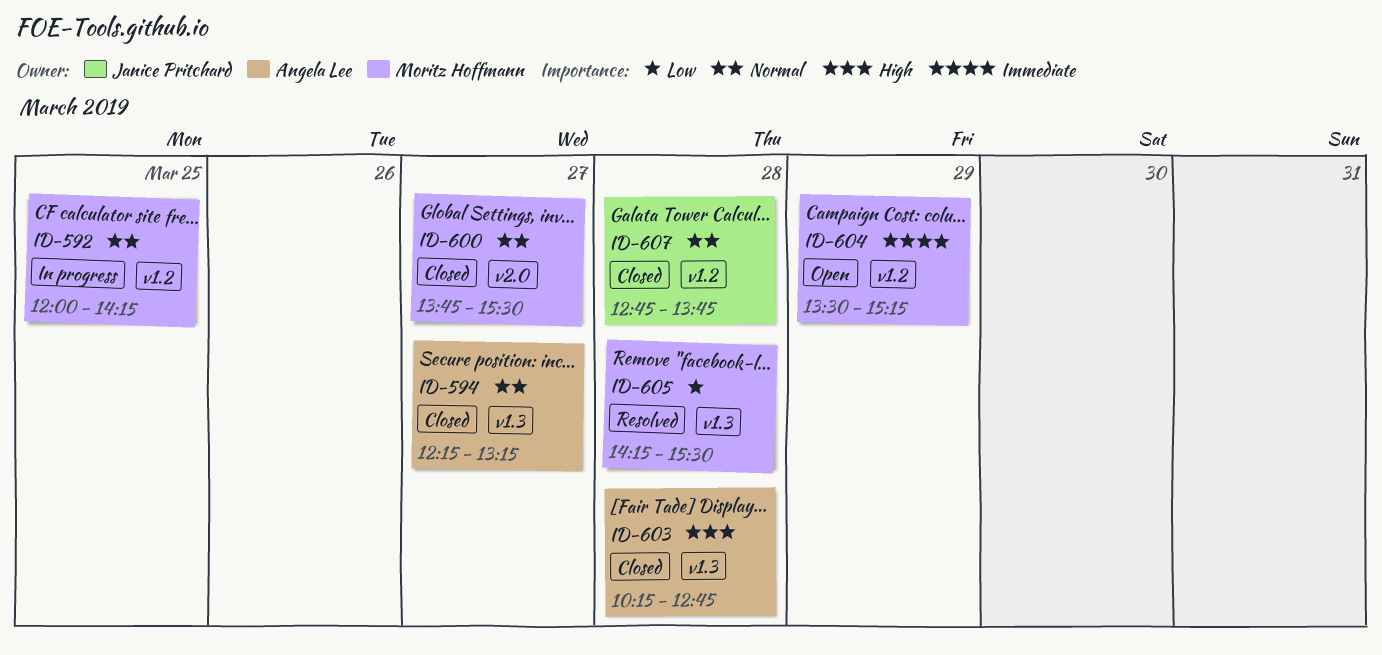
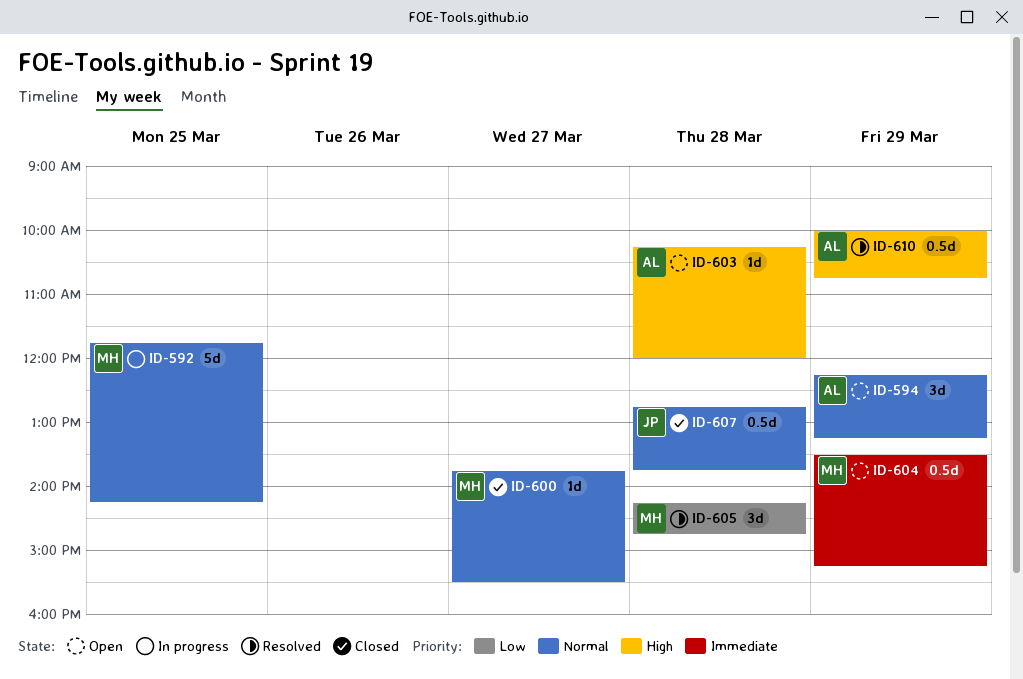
ID-592, begins: 12:00 -> 11:45
ID-594, status: Closed -> Open
ID-594, day: Mar 27 -> Mar 29
ID-603, status: Closed -> Open
ID-603, ends: 12:45 -> 12:00
ID-605, ends: 15:30 -> 14:45
ID-610: none -> present

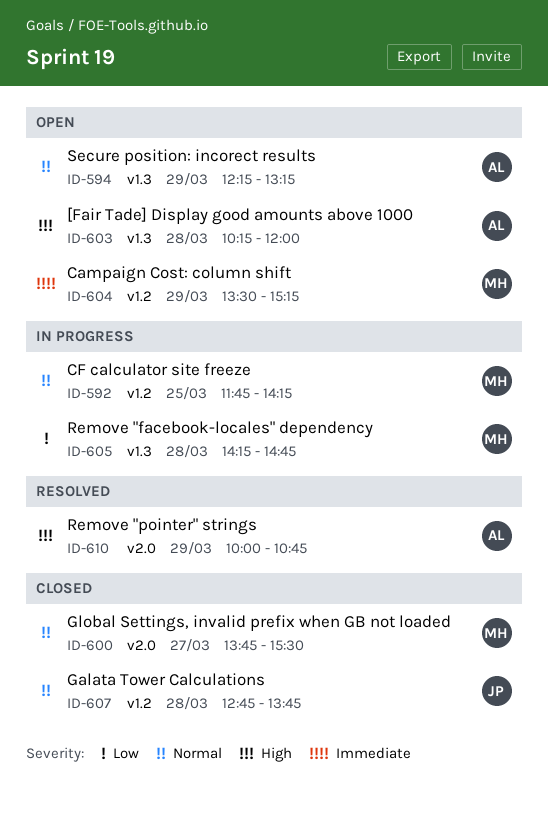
ID-605, status: Resolved -> In progress

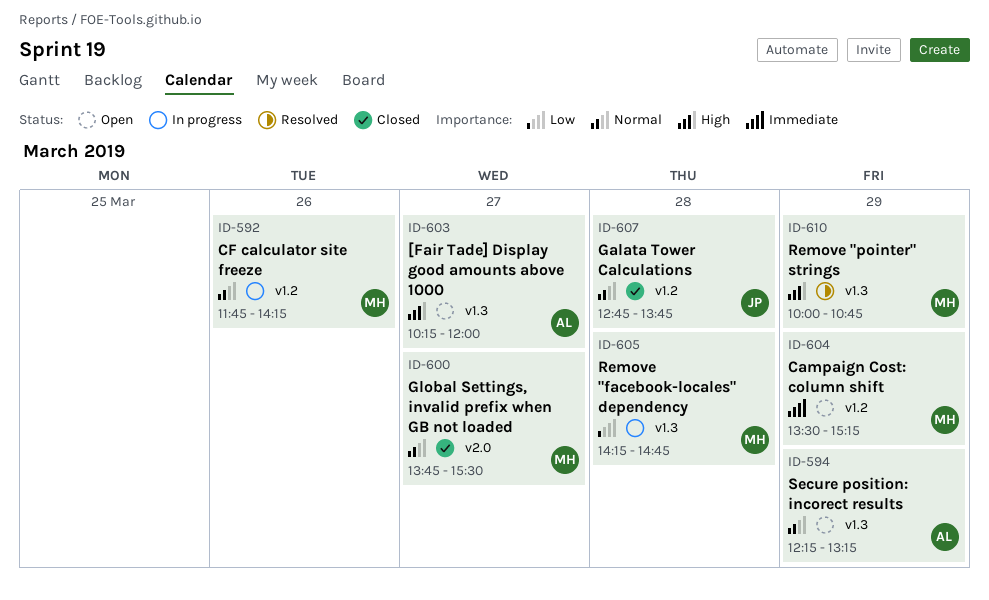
ID-592, day: Mar 25 -> Mar 26
ID-603, day: Mar 28 -> Mar 27
ID-610, owner: AL -> MH
ID-610, label: v2.0 -> v1.3

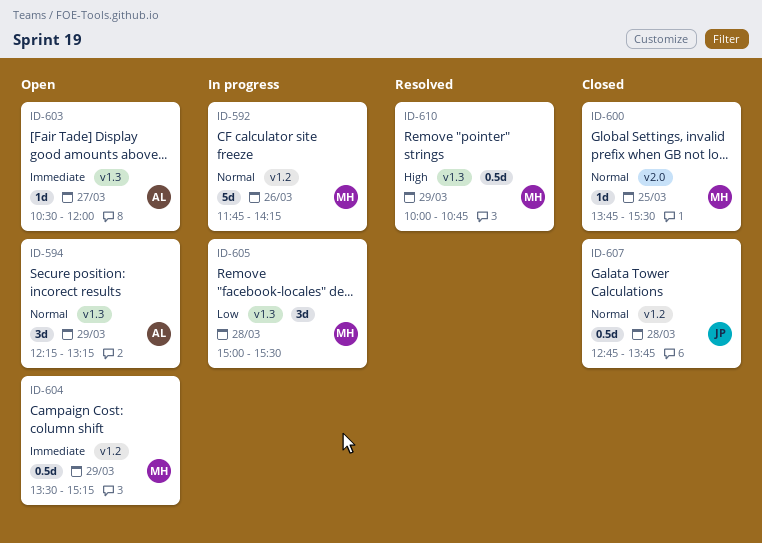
ID-600, day: Mar 27 -> Mar 25
ID-603, priority: High -> Immediate
ID-603, begins: 10:15 -> 10:30
ID-605, begins: 14:15 -> 15:00
ID-605, ends: 14:45 -> 15:30

